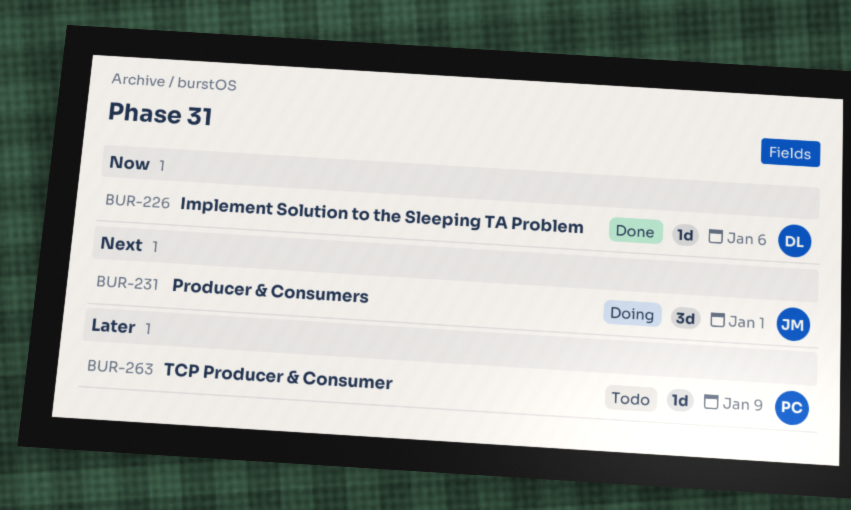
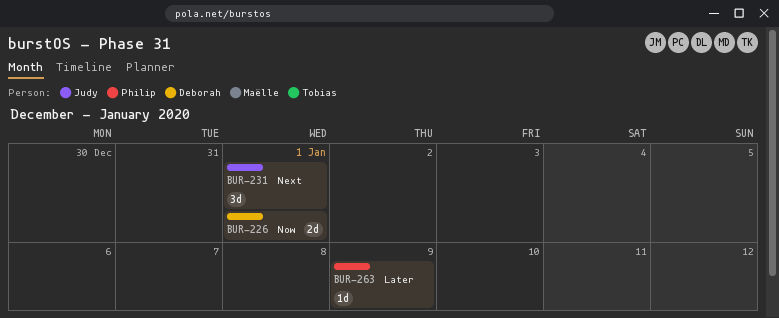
BUR-226, estimate: 1d -> 2d
BUR-226, due: Jan 6 -> Jan 1

